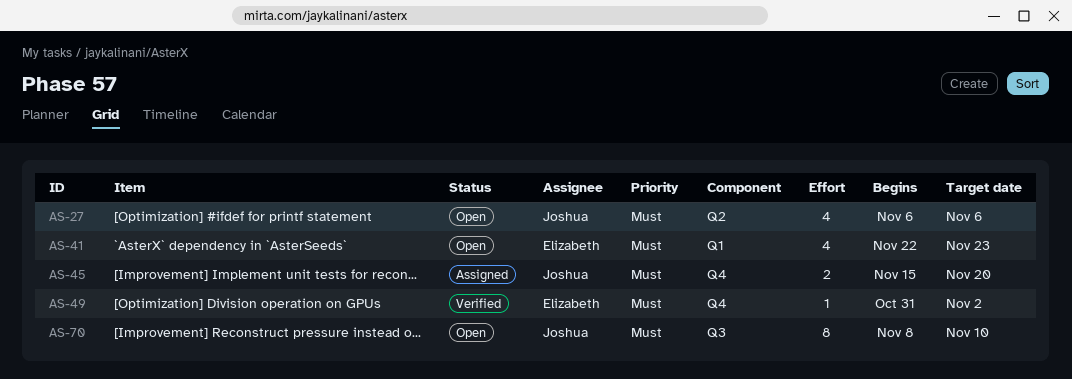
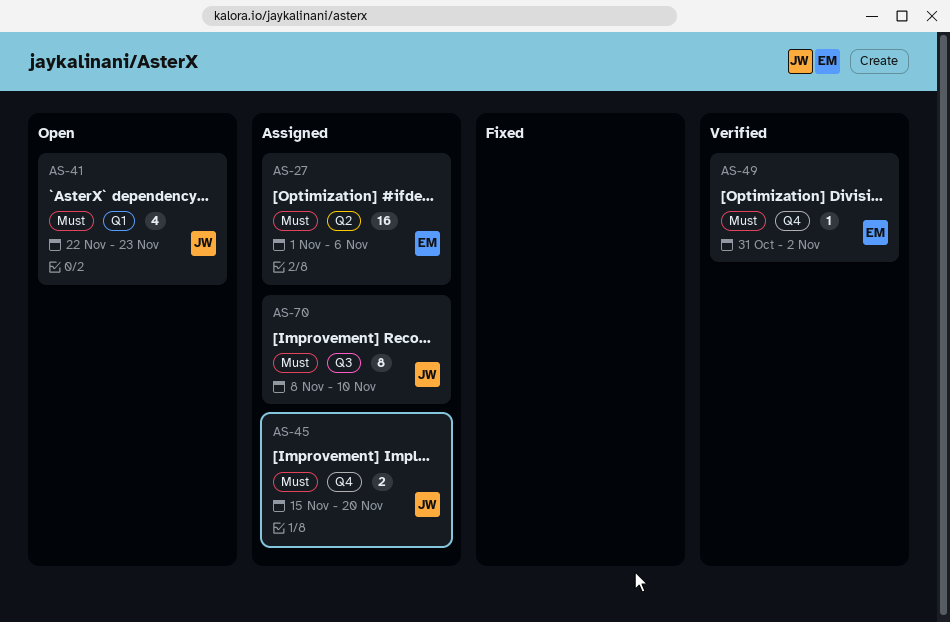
AS-27, status: Open -> Assigned
AS-27, owner: Joshua -> Elizabeth
AS-27, estimate: 4 -> 16
AS-27, start: Nov 6 -> Nov 1
AS-41, owner: Elizabeth -> Joshua
AS-70, status: Open -> Assigned

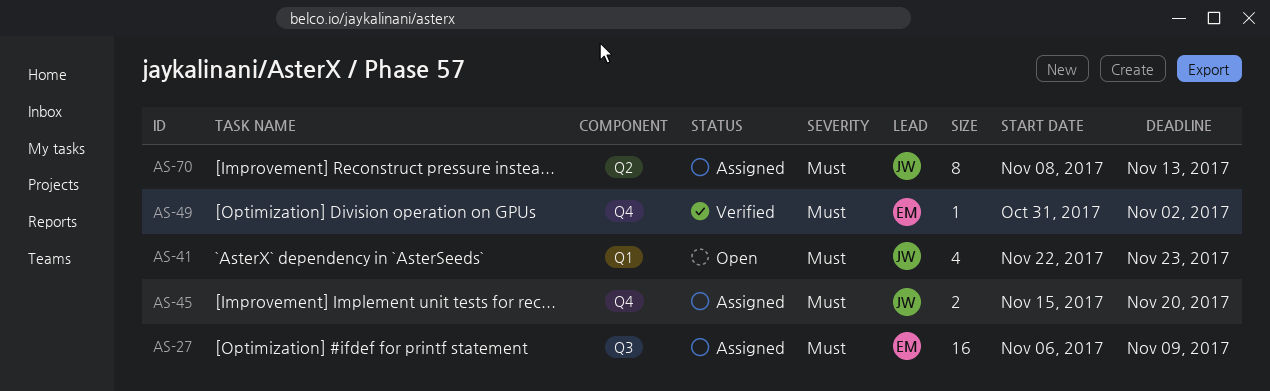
AS-27, label: Q2 -> Q3
AS-27, start: Nov 1 -> Nov 6
AS-27, due: Nov 6 -> Nov 9
AS-70, label: Q3 -> Q2
AS-70, due: Nov 10 -> Nov 13

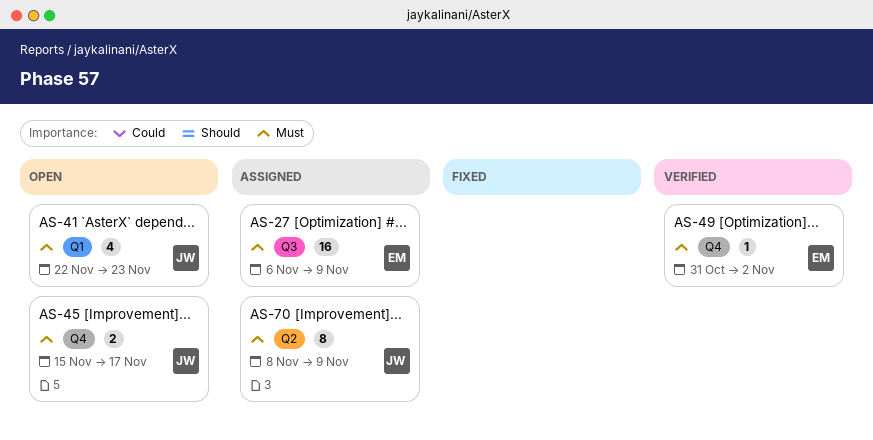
AS-45, status: Assigned -> Open
AS-45, due: Nov 20 -> Nov 17
AS-70, due: Nov 13 -> Nov 9

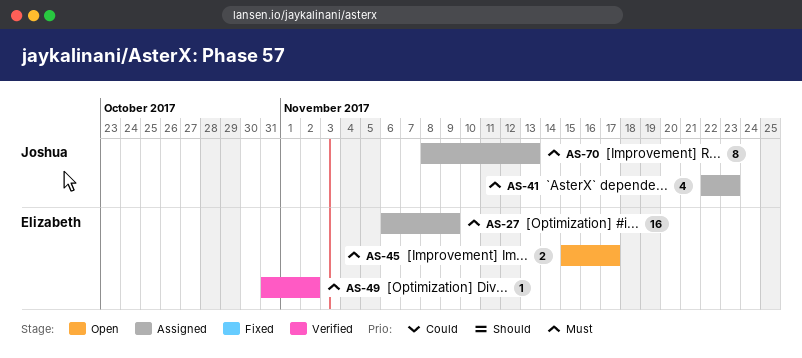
AS-41, status: Open -> Assigned
AS-45, owner: Joshua -> Elizabeth
AS-70, due: Nov 9 -> Nov 13

